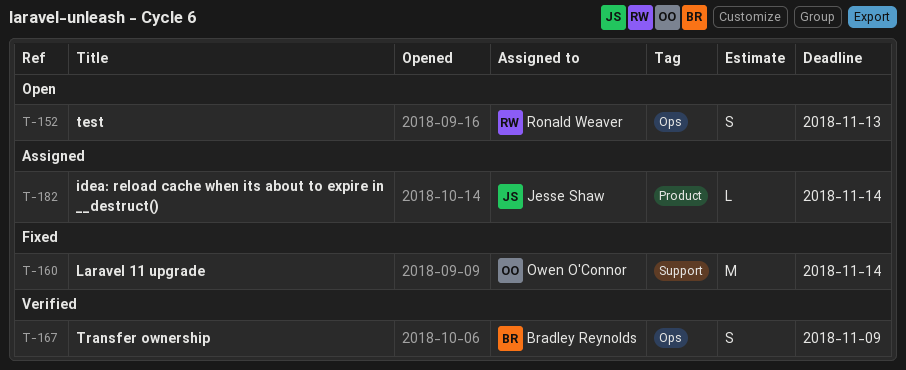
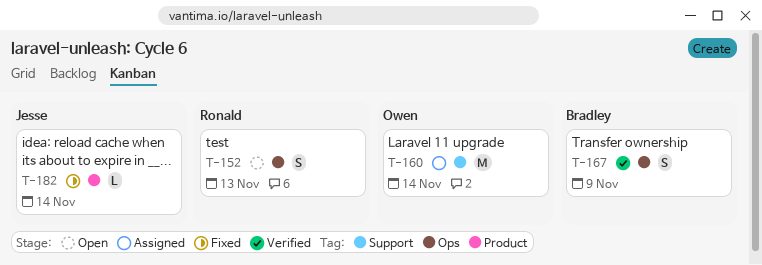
T-160, status: Fixed -> Assigned
T-182, status: Assigned -> Fixed

